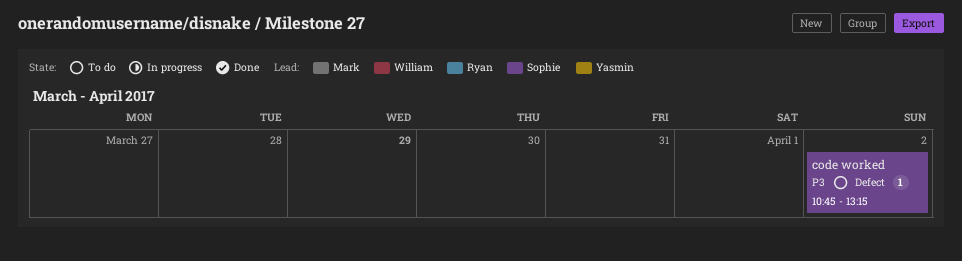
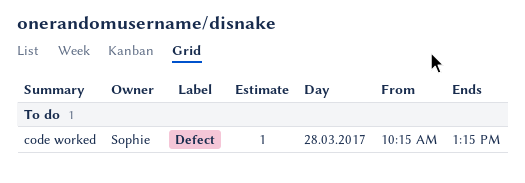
code worked, day: Apr 2 -> Mar 28
code worked, begins: 10:45 -> 10:15

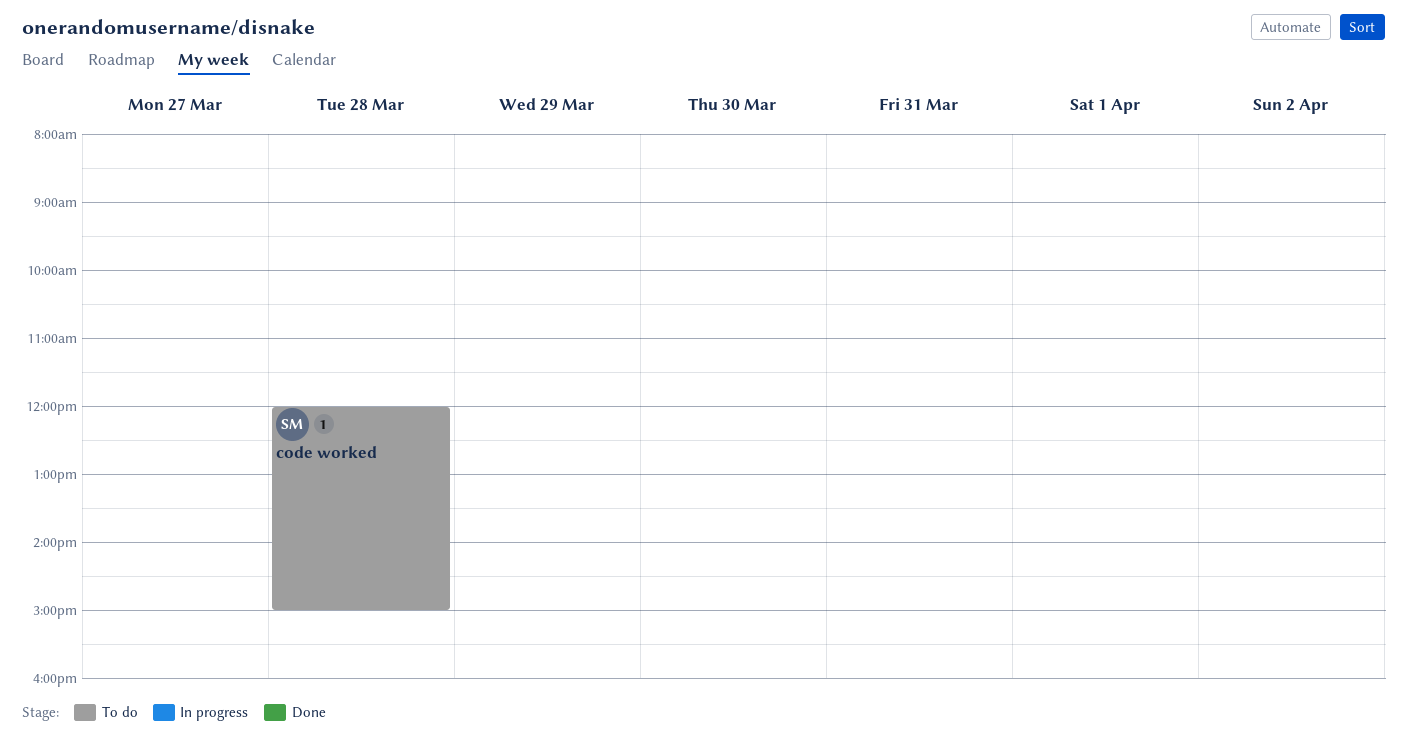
code worked, begins: 10:15 -> 12:00
code worked, ends: 13:15 -> 15:00

